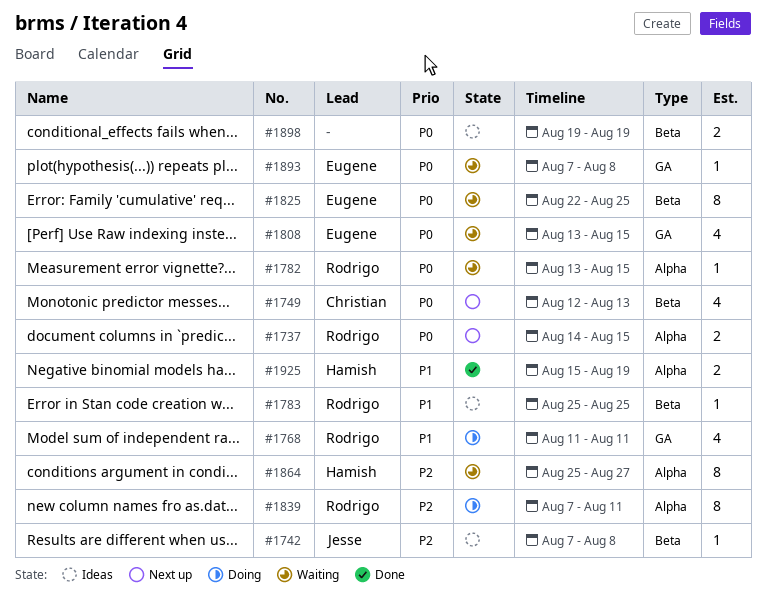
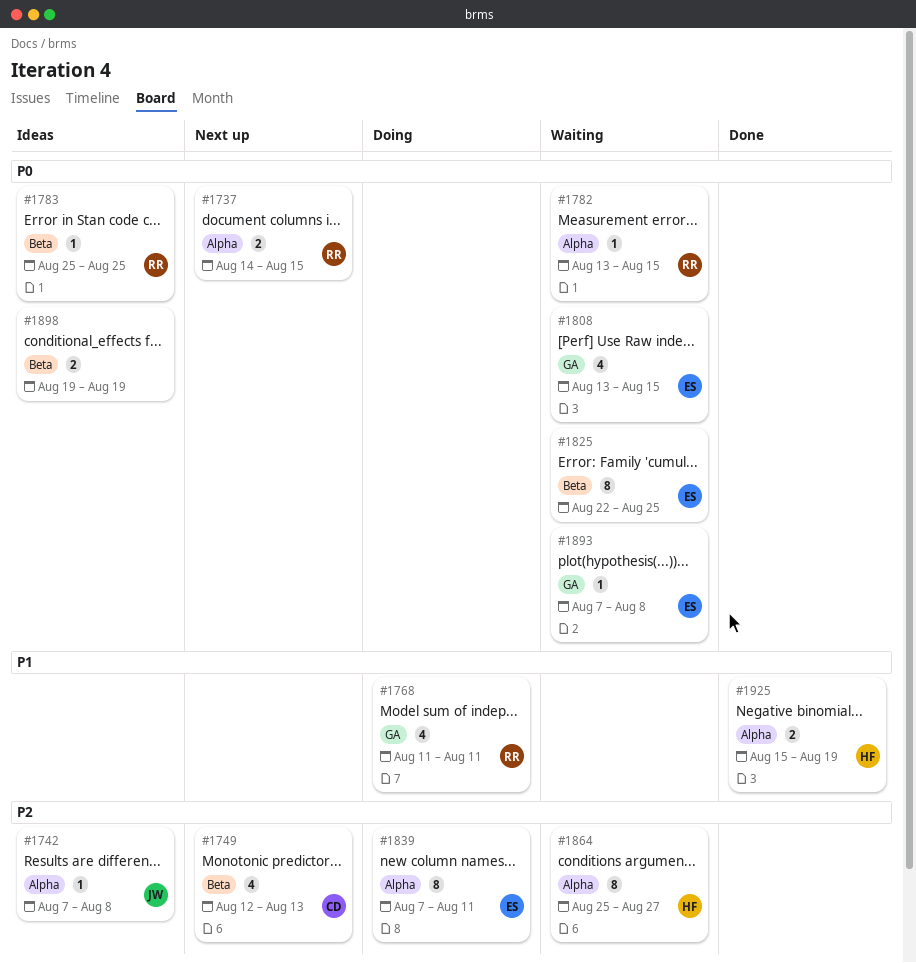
#1742, label: Beta -> Alpha
#1749, priority: P0 -> P2
#1783, priority: P1 -> P0
#1839, owner: Rodrigo -> Eugene

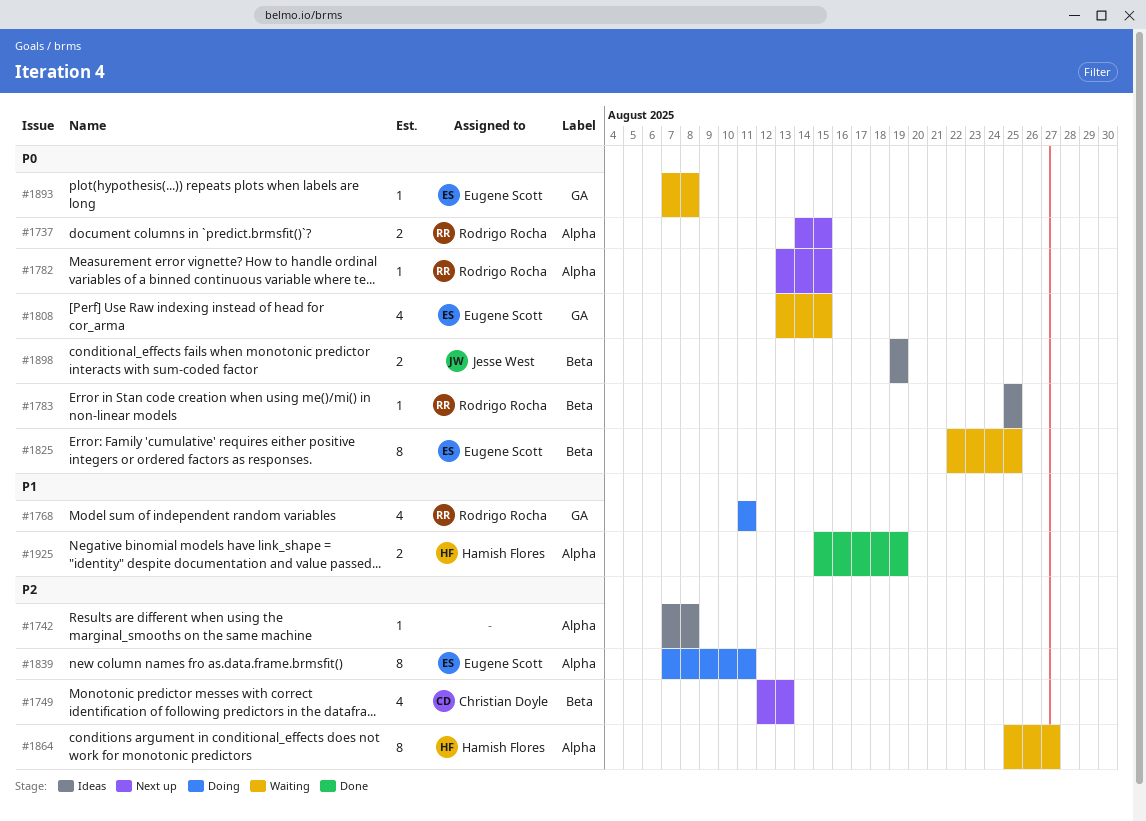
#1742, owner: Jesse West -> none
#1782, status: Waiting -> Next up
#1898, owner: none -> Jesse West

